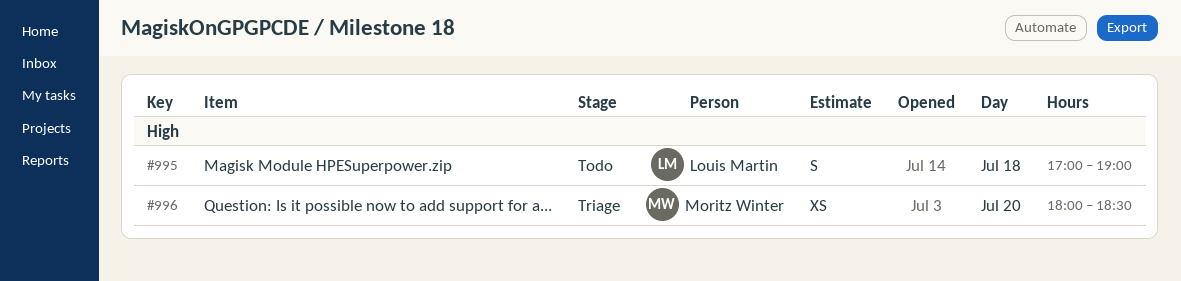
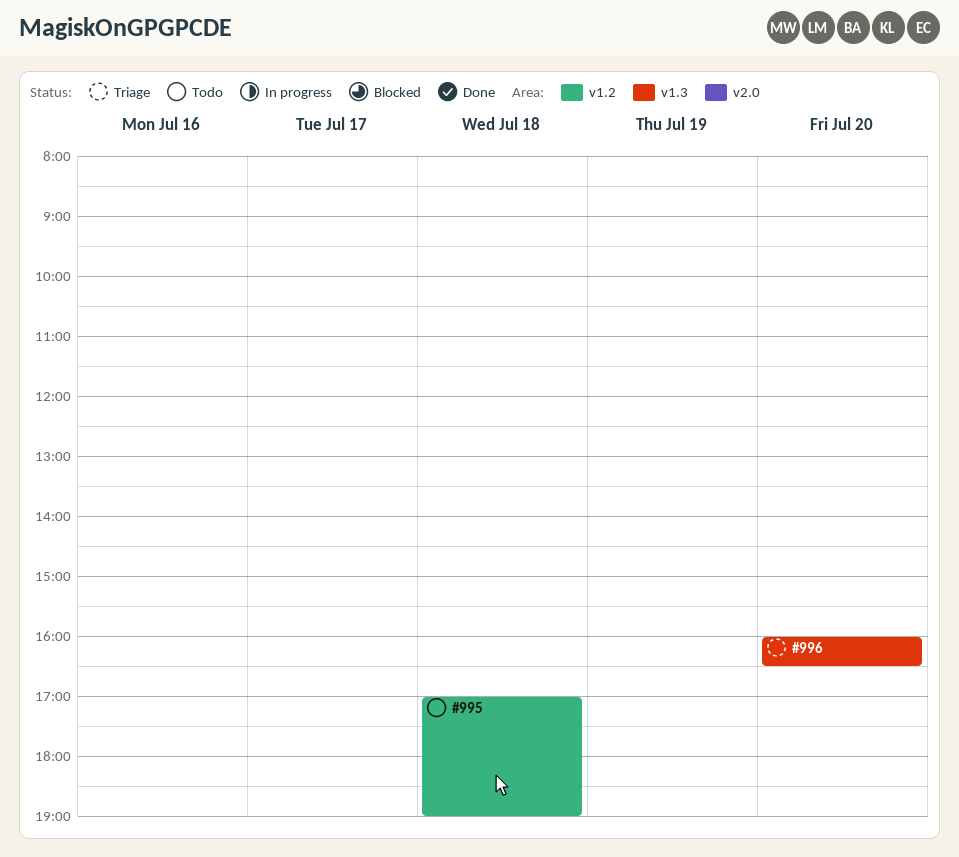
#996, begins: 18:00 -> 16:00
#996, ends: 18:30 -> 16:30

